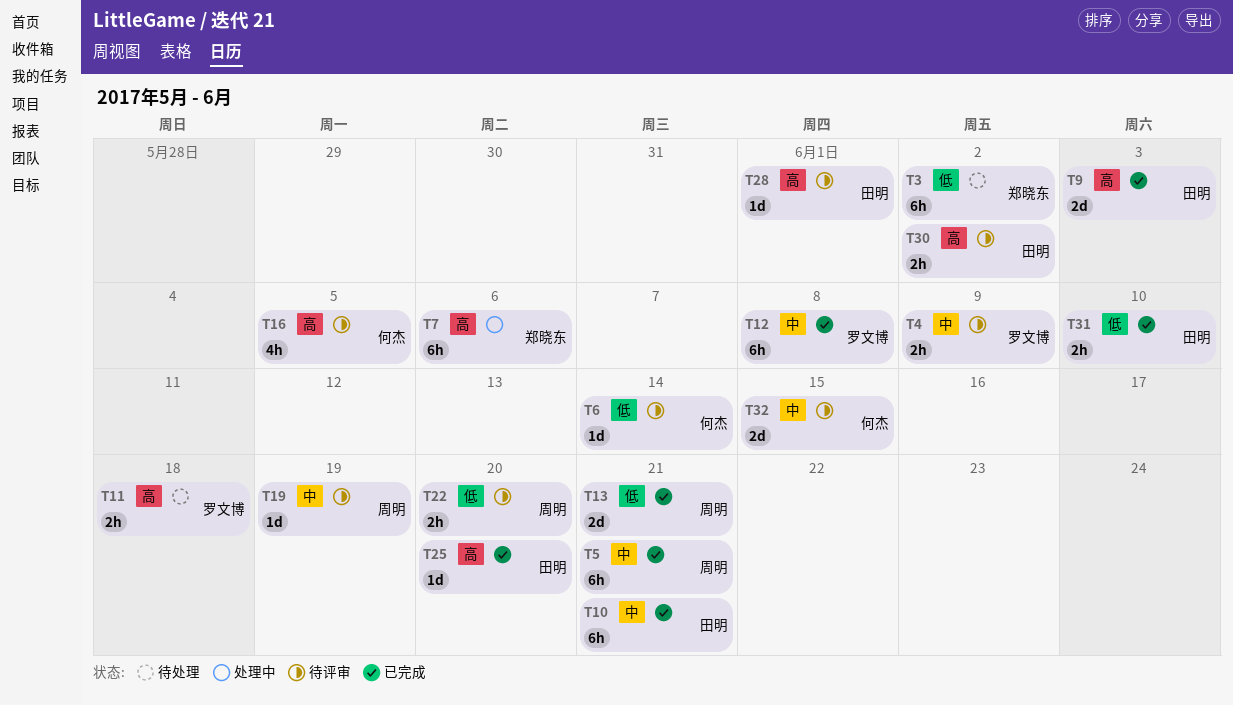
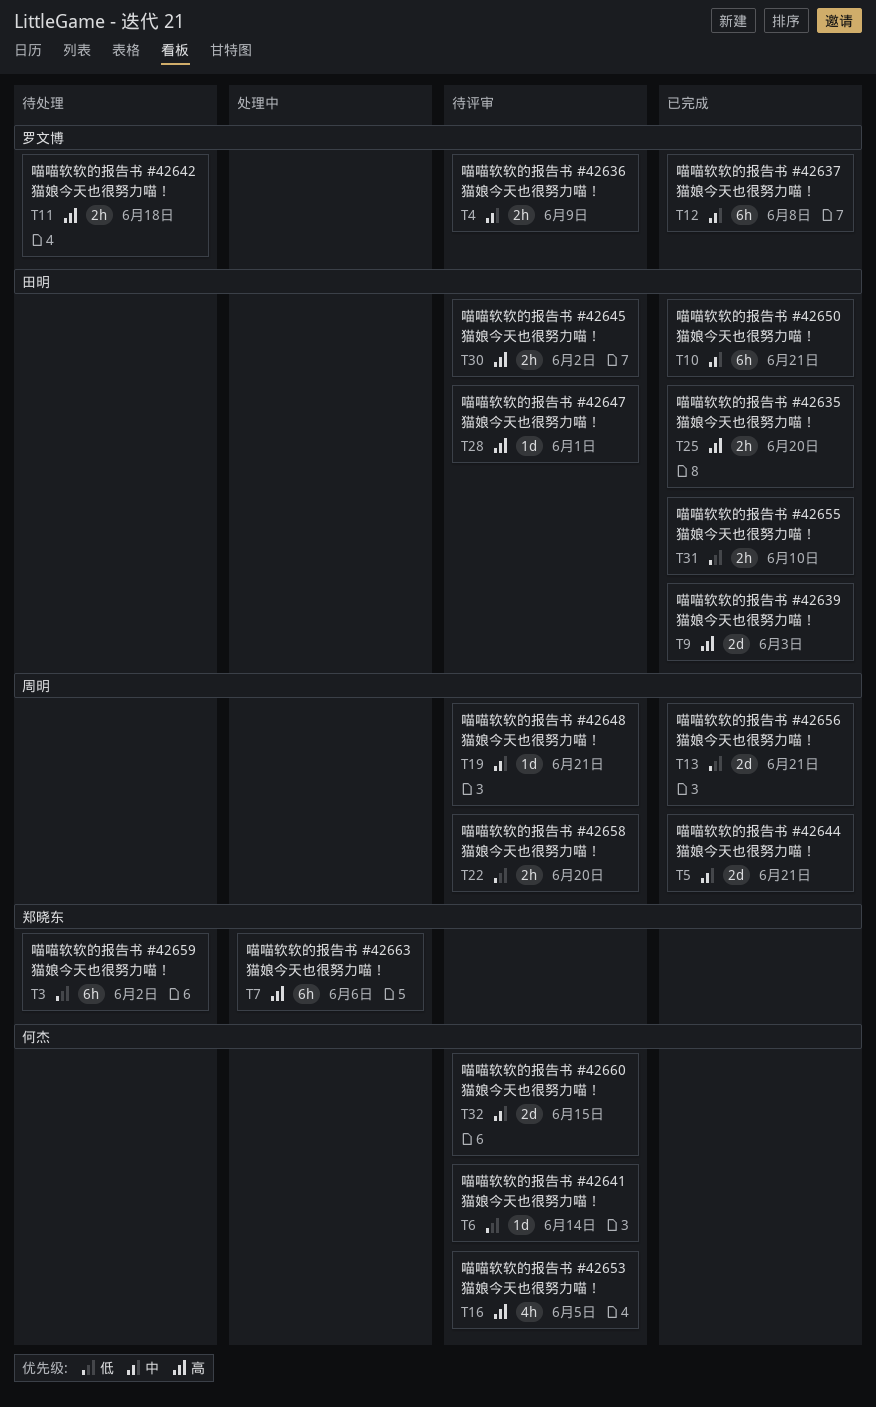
T5, estimate: 6h -> 2d
T19, due: Jun 19 -> Jun 21
T25, estimate: 1d -> 2h

